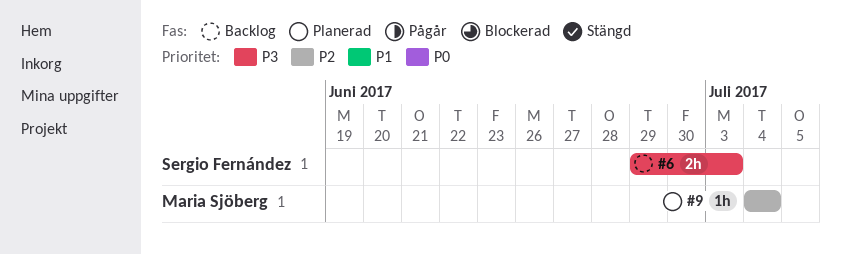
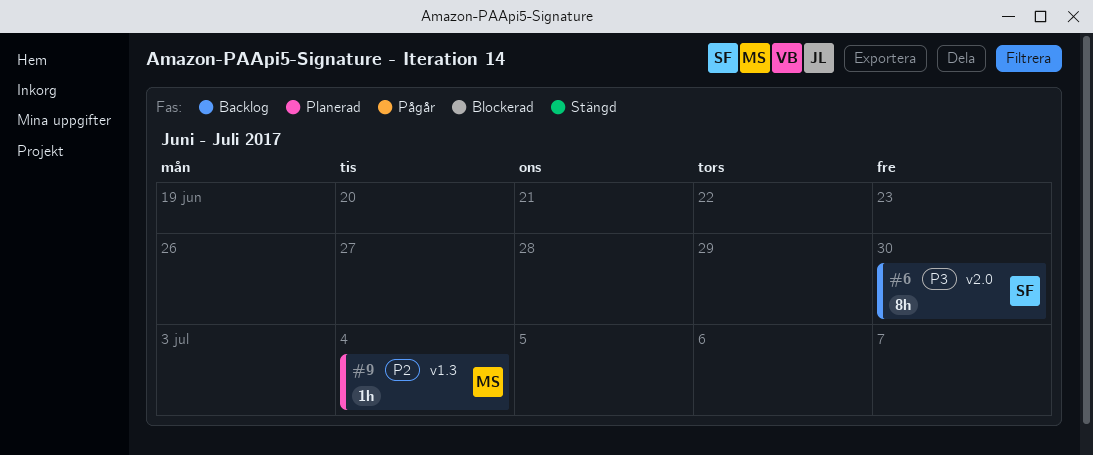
#6, estimate: 2h -> 8h
#6, due: Jul 3 -> Jun 30

